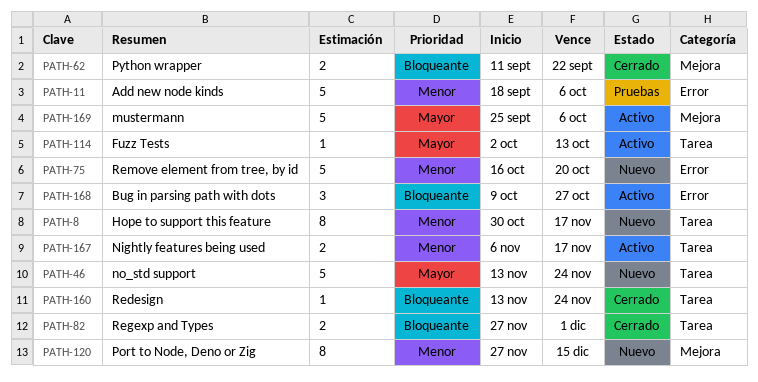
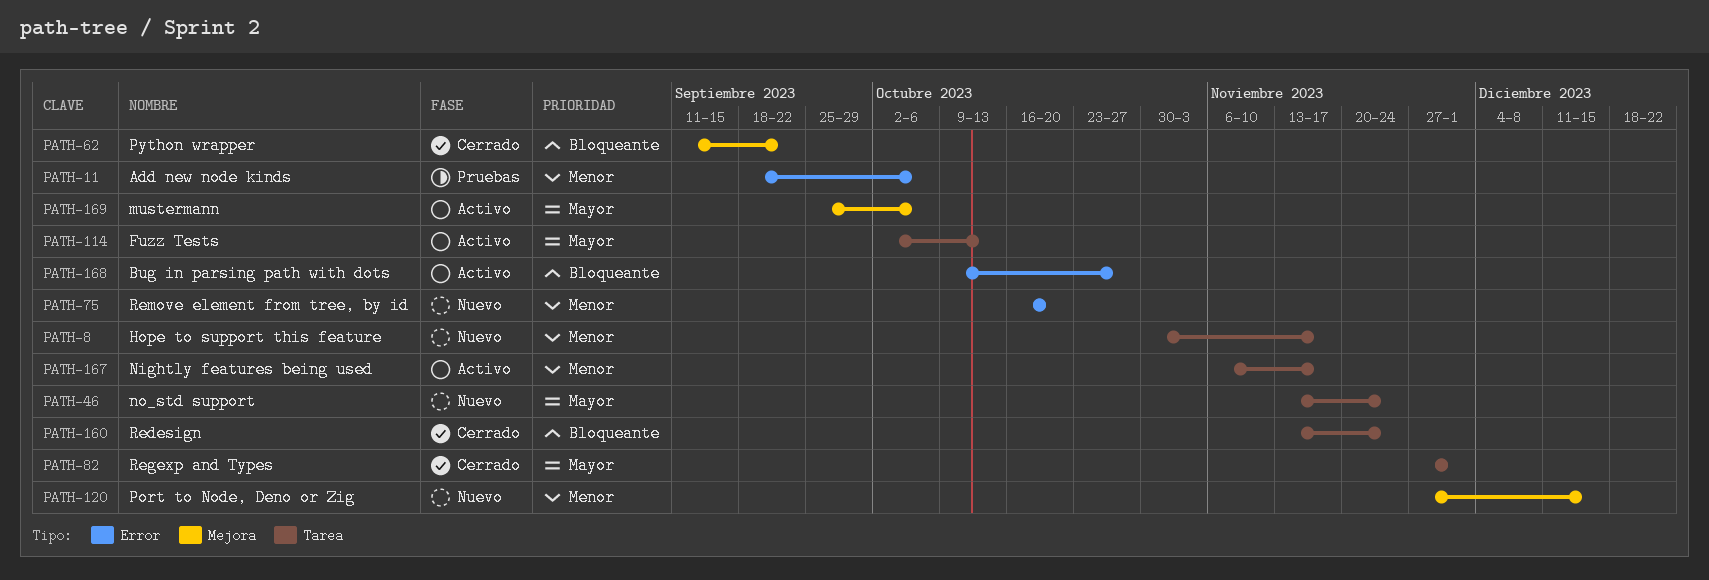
PATH-82, priority: Bloqueante -> Mayor

